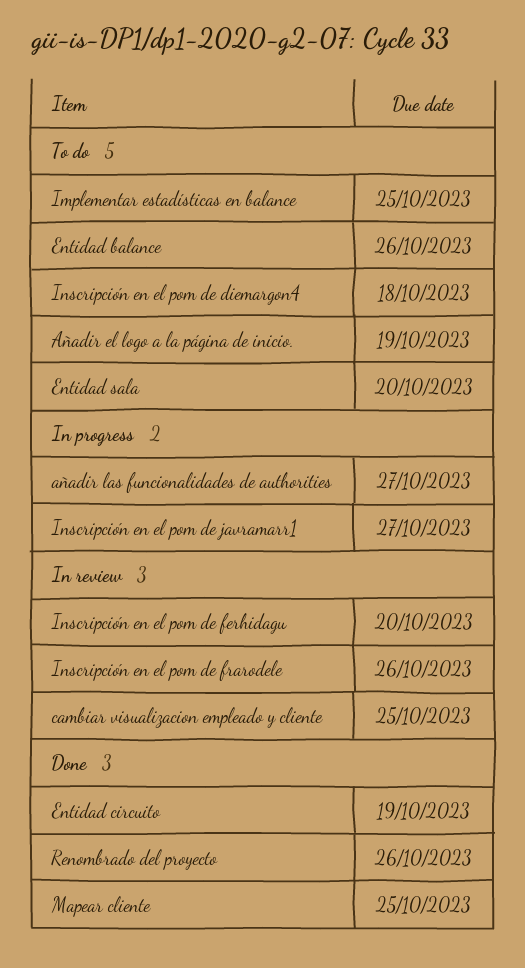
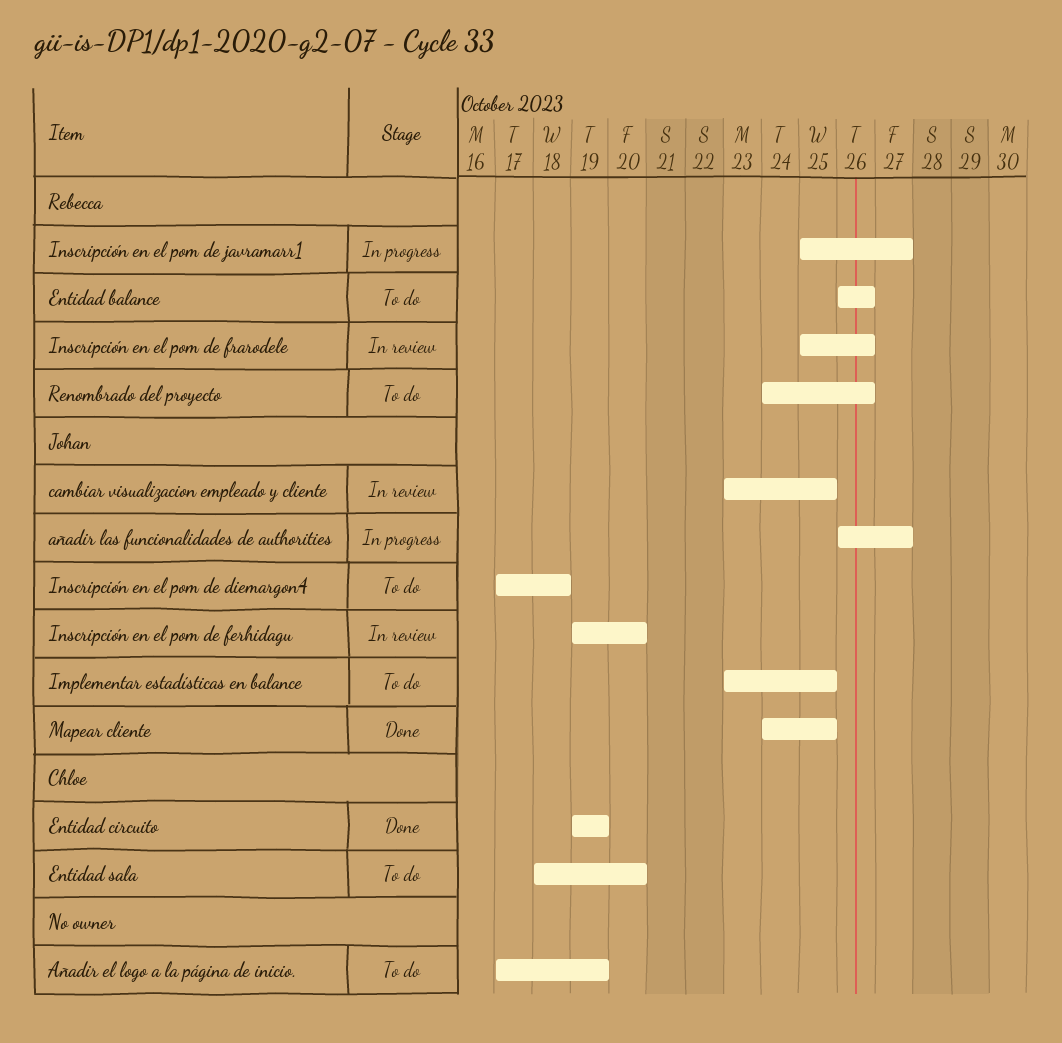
Renombrado del proyecto, status: Done -> To do

